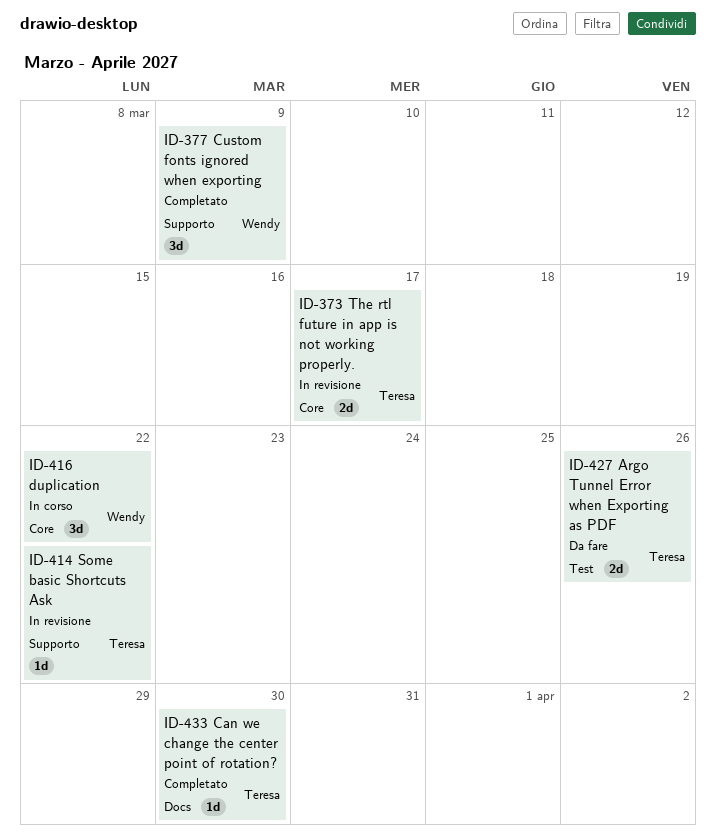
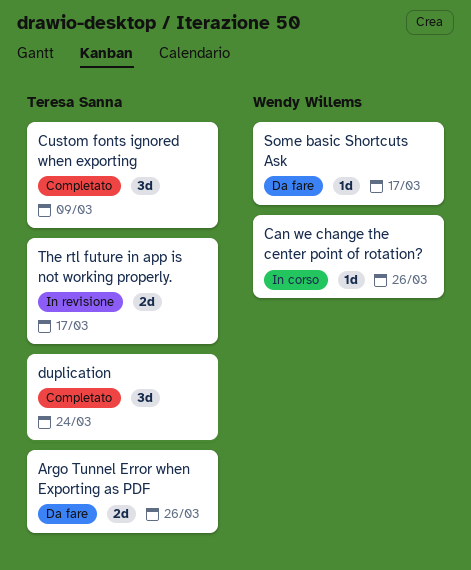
Can we change the center point of rotation?, status: Completato -> In corso
Can we change the center point of rotation?, owner: Teresa Sanna -> Wendy Willems
Can we change the center point of rotation?, due: Mar 30 -> Mar 26
Custom fonts ignored when exporting, owner: Wendy Willems -> Teresa Sanna
duplication, status: In corso -> Completato
duplication, owner: Wendy Willems -> Teresa Sanna
duplication, due: Mar 22 -> Mar 24
Some basic Shortcuts Ask, status: In revisione -> Da fare
Some basic Shortcuts Ask, owner: Teresa Sanna -> Wendy Willems
Some basic Shortcuts Ask, due: Mar 22 -> Mar 17

